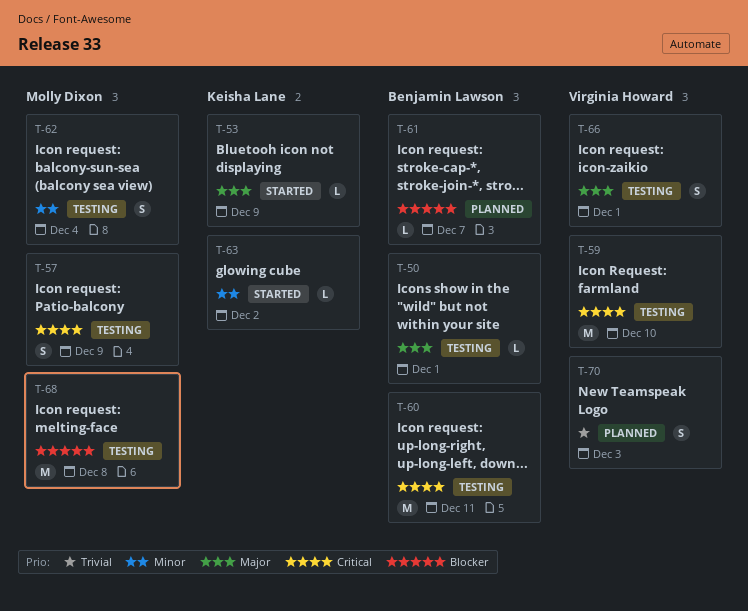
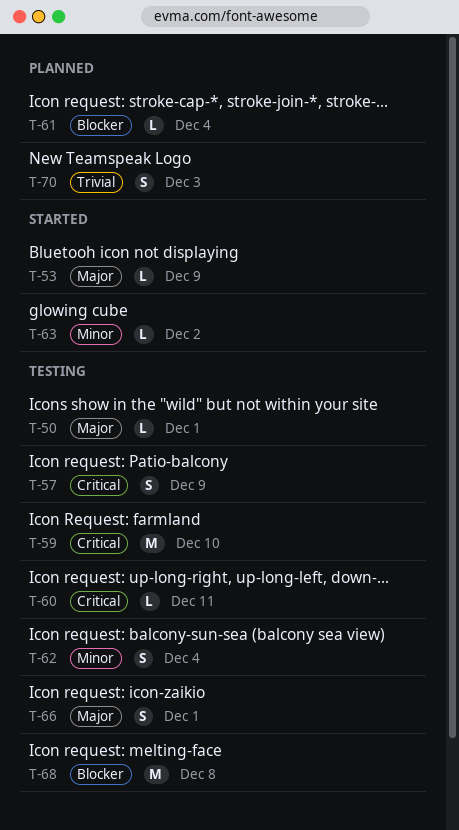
T-60, estimate: M -> L
T-61, due: Dec 7 -> Dec 4

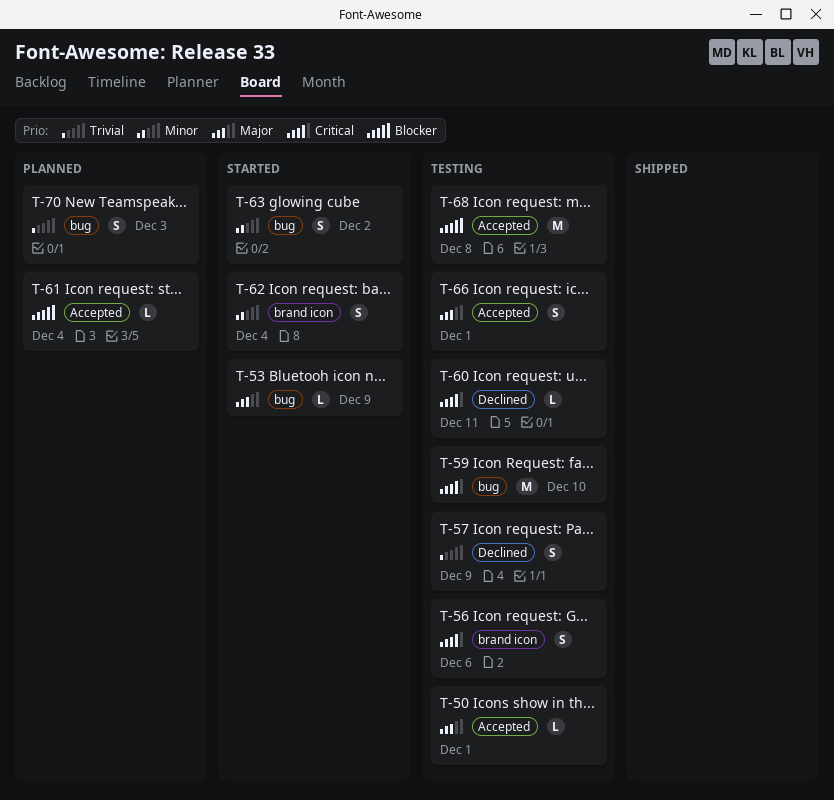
T-56: none -> present
T-57, priority: Critical -> Trivial
T-62, status: Testing -> Started
T-63, estimate: L -> S

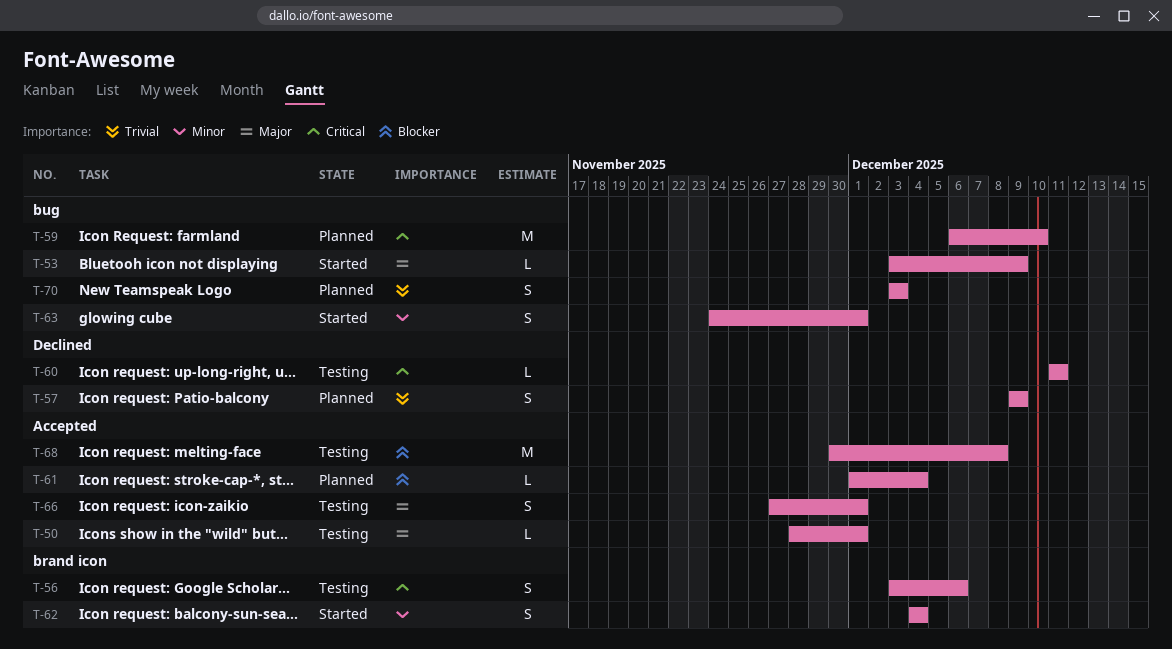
T-57, status: Testing -> Planned
T-59, status: Testing -> Planned
T-63, due: Dec 2 -> Dec 1

